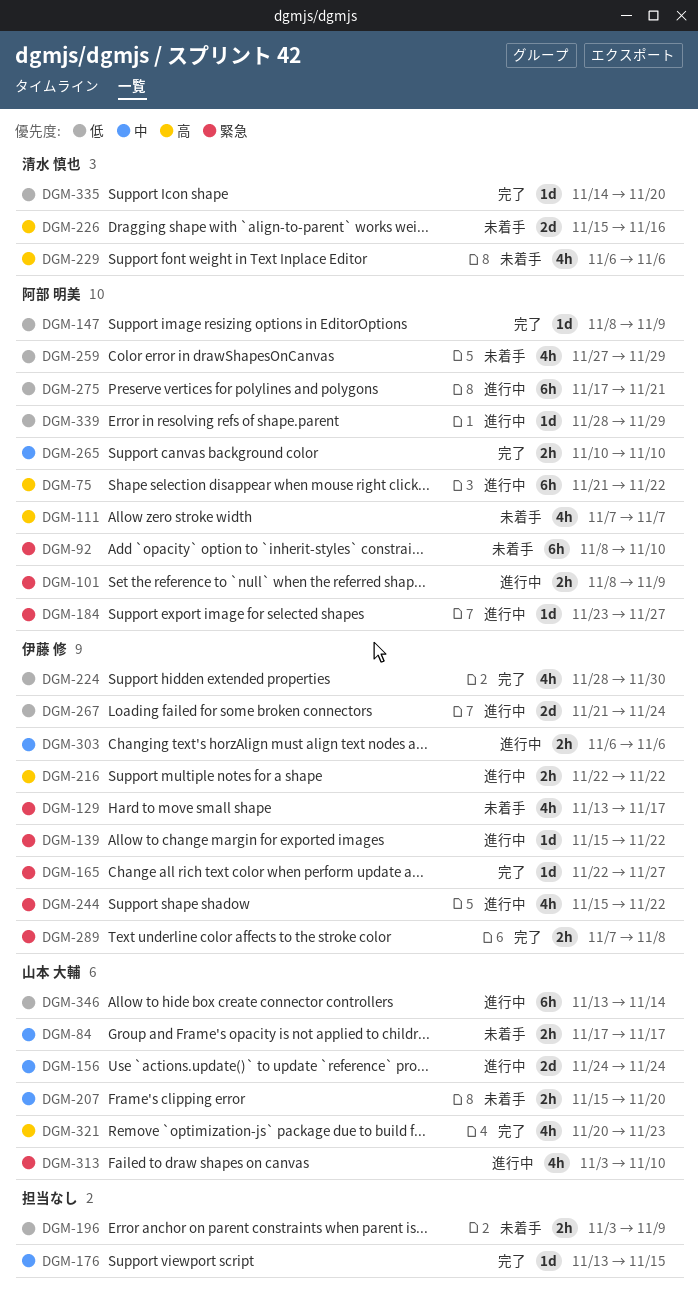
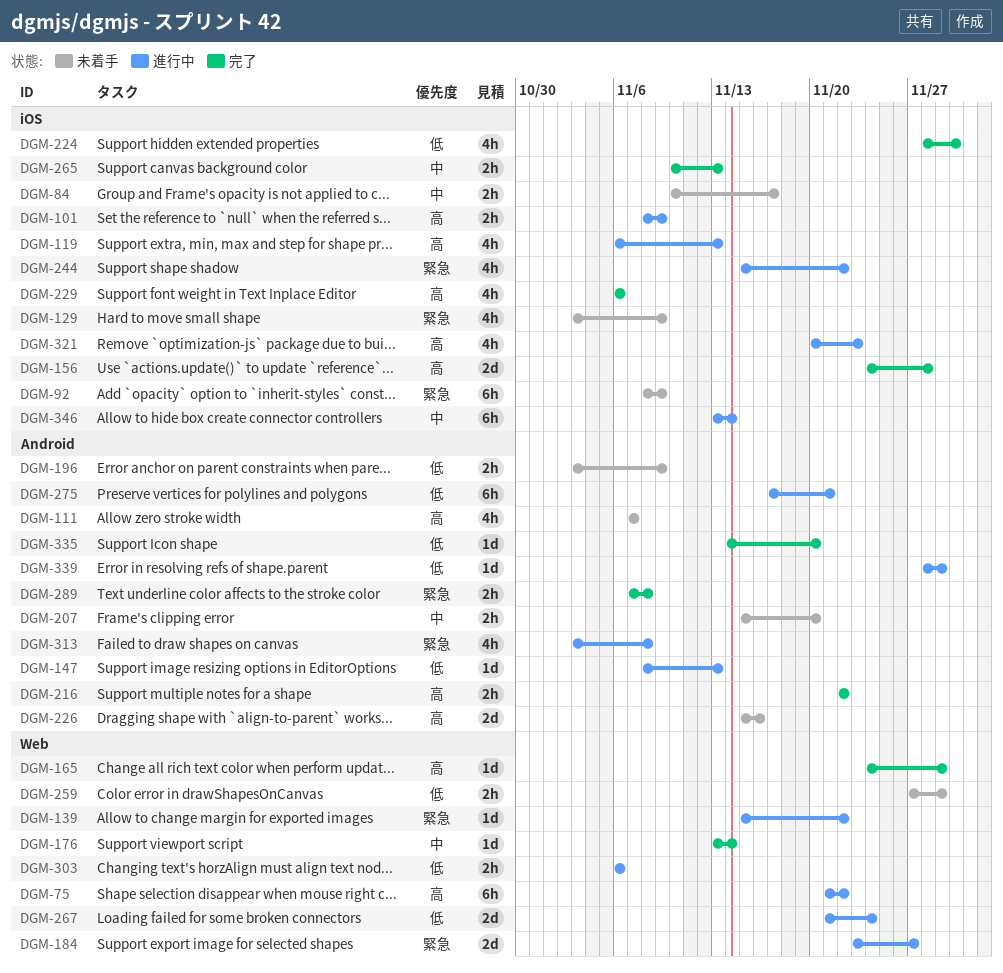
DGM-84, start: Nov 17 -> Nov 10
DGM-92, due: Nov 10 -> Nov 9
DGM-101, priority: 緊急 -> 高
DGM-119: none -> present
DGM-129, start: Nov 13 -> Nov 3
DGM-129, due: Nov 17 -> Nov 9
DGM-147, status: 完了 -> 進行中
DGM-147, due: Nov 9 -> Nov 13
DGM-156, status: 進行中 -> 完了
DGM-156, priority: 中 -> 高
DGM-156, due: Nov 24 -> Nov 28
DGM-165, priority: 緊急 -> 高
DGM-165, start: Nov 22 -> Nov 24
DGM-165, due: Nov 27 -> Nov 29
DGM-176, due: Nov 15 -> Nov 14
DGM-184, estimate: 1d -> 2d
DGM-216, status: 進行中 -> 完了
DGM-229, status: 未着手 -> 完了
DGM-259, estimate: 4h -> 2h
DGM-265, due: Nov 10 -> Nov 13
DGM-303, priority: 中 -> 低
DGM-313, due: Nov 10 -> Nov 8
DGM-321, status: 完了 -> 進行中
DGM-346, priority: 低 -> 中

